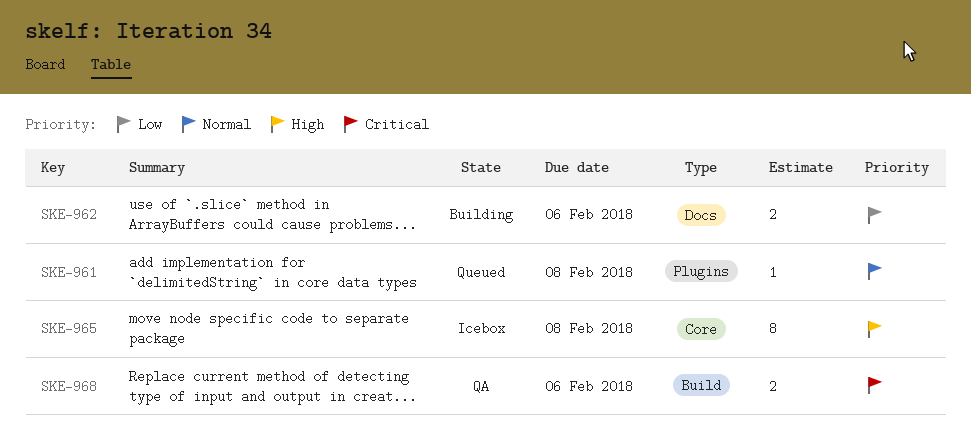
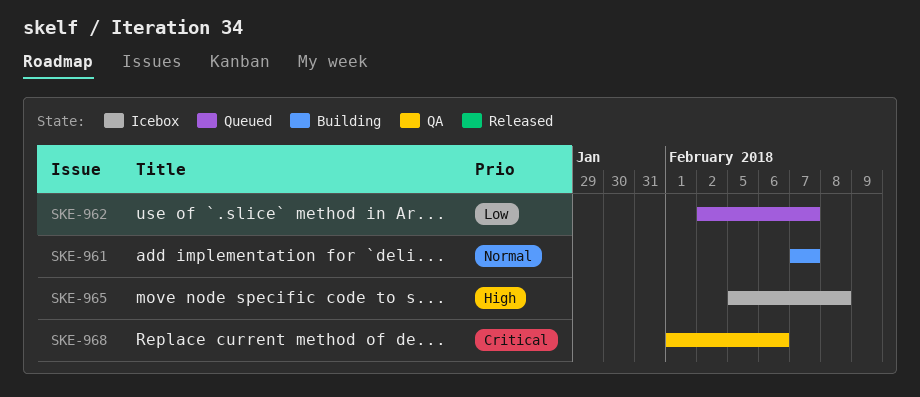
SKE-961, status: Queued -> Building
SKE-961, due: Feb 8 -> Feb 7
SKE-962, status: Building -> Queued
SKE-962, due: Feb 6 -> Feb 7

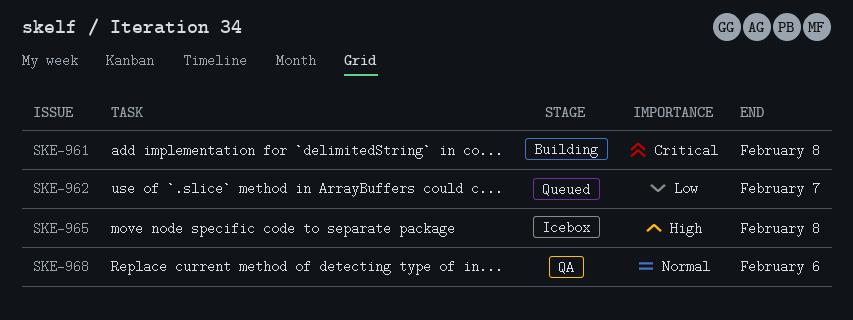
SKE-961, priority: Normal -> Critical
SKE-961, due: Feb 7 -> Feb 8
SKE-968, priority: Critical -> Normal

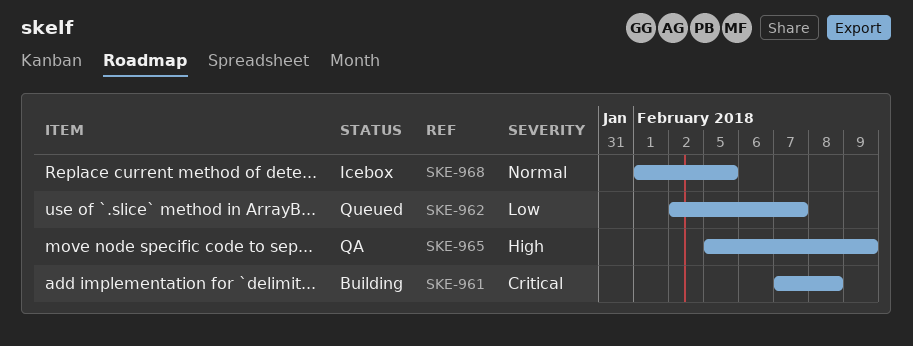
SKE-965, status: Icebox -> QA
SKE-965, due: Feb 8 -> Feb 9
SKE-968, status: QA -> Icebox
SKE-968, due: Feb 6 -> Feb 5

